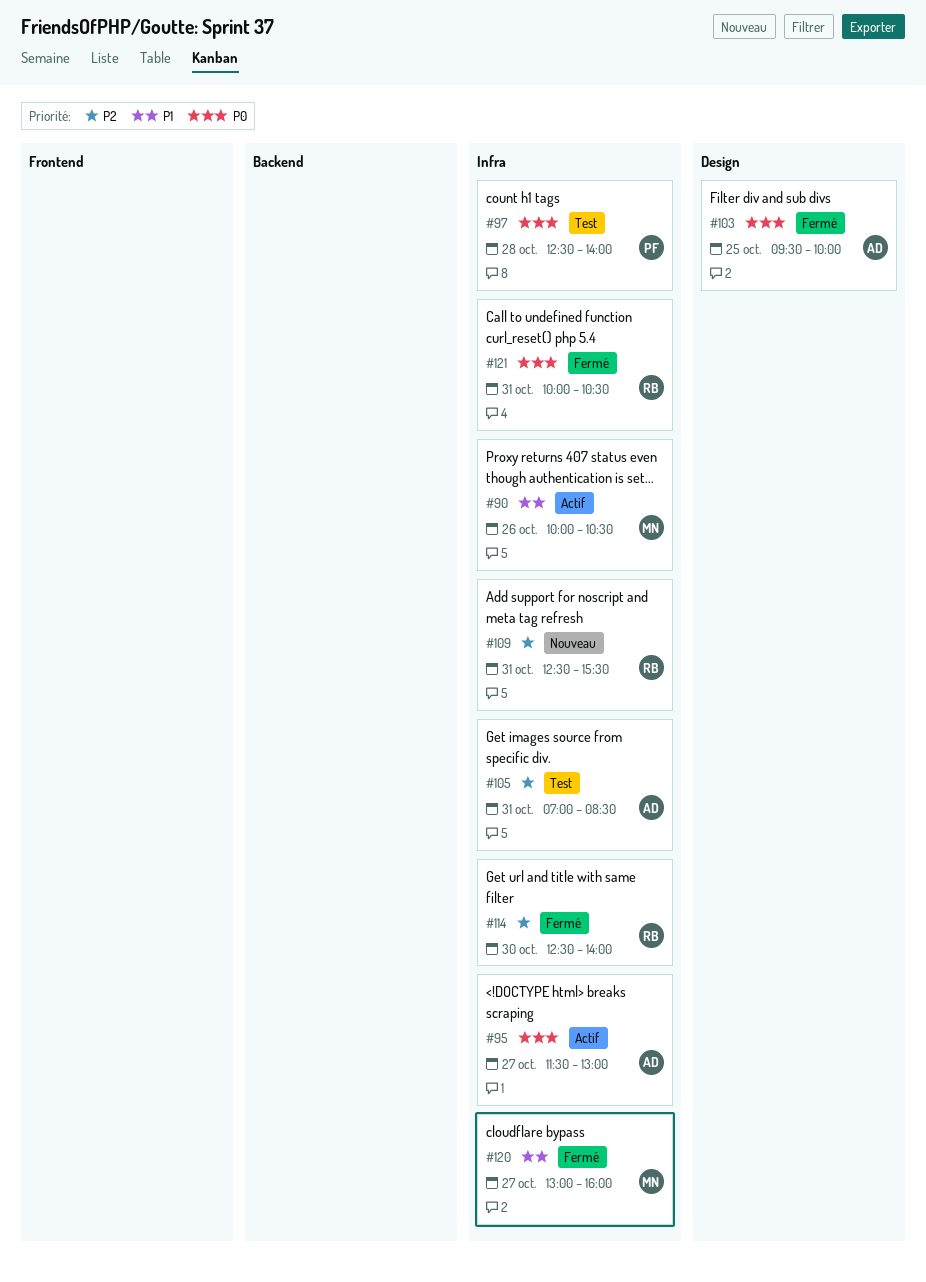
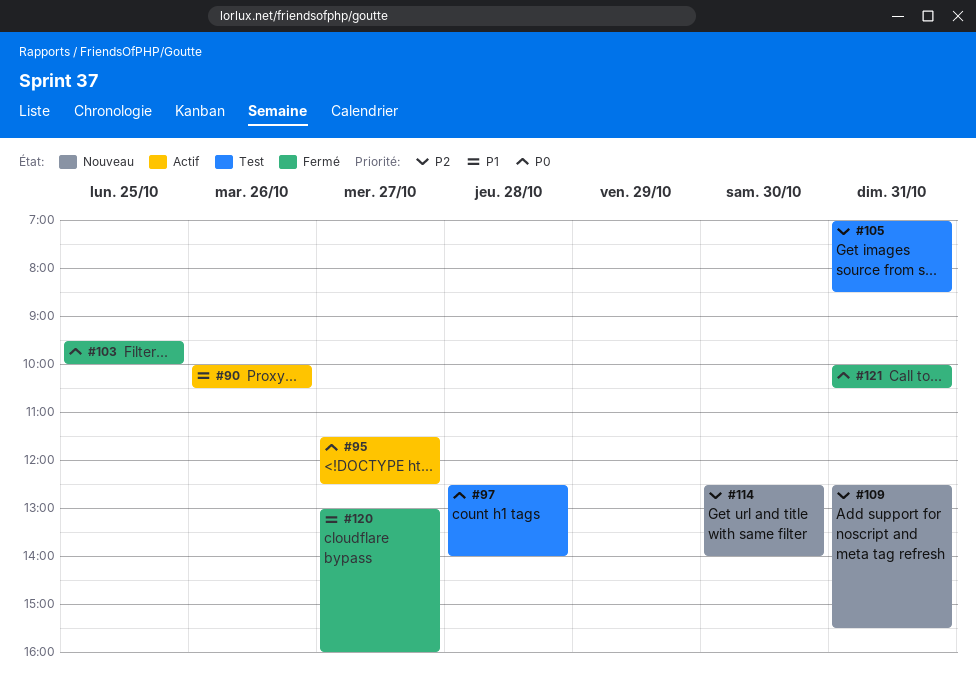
#95, ends: 13:00 -> 12:30
#114, status: Fermé -> Nouveau

